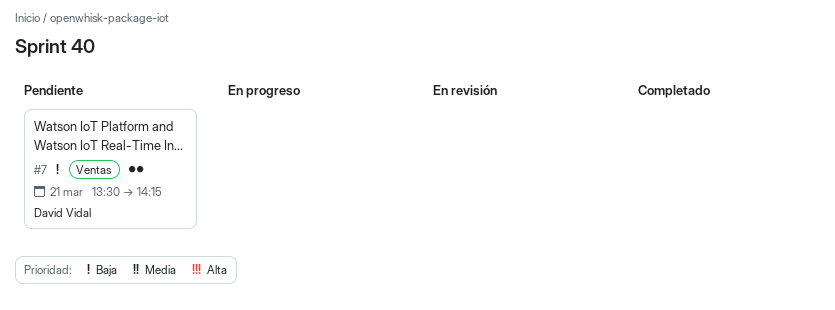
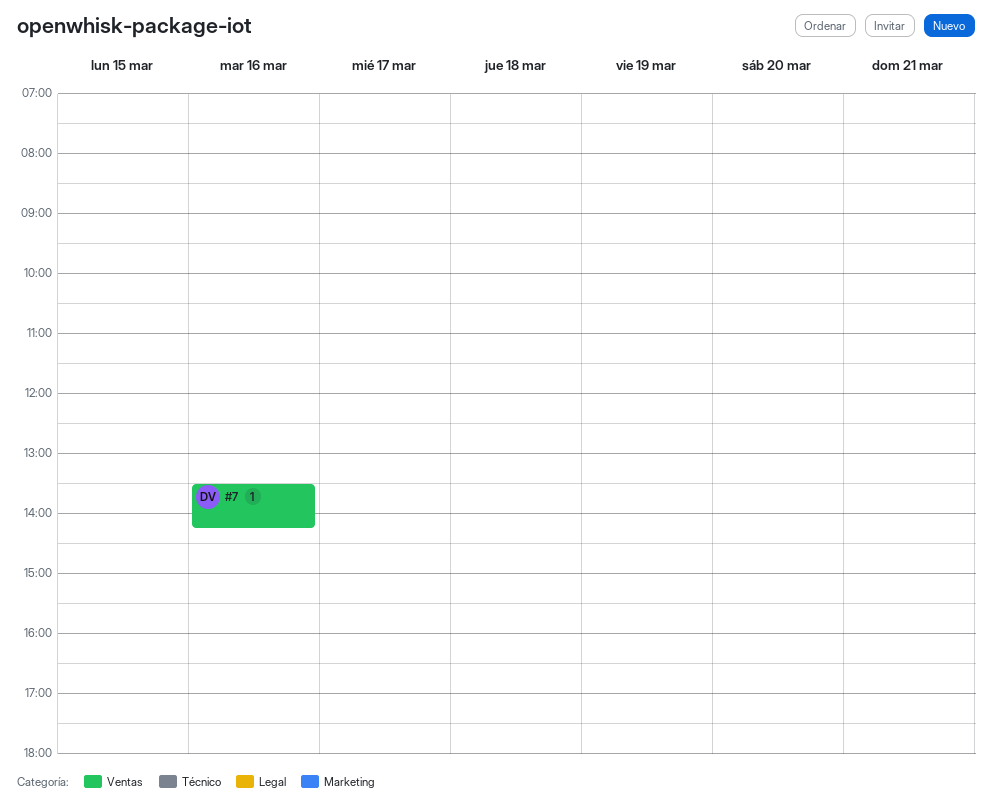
#7, estimate: 2 -> 1
#7, day: Mar 21 -> Mar 16

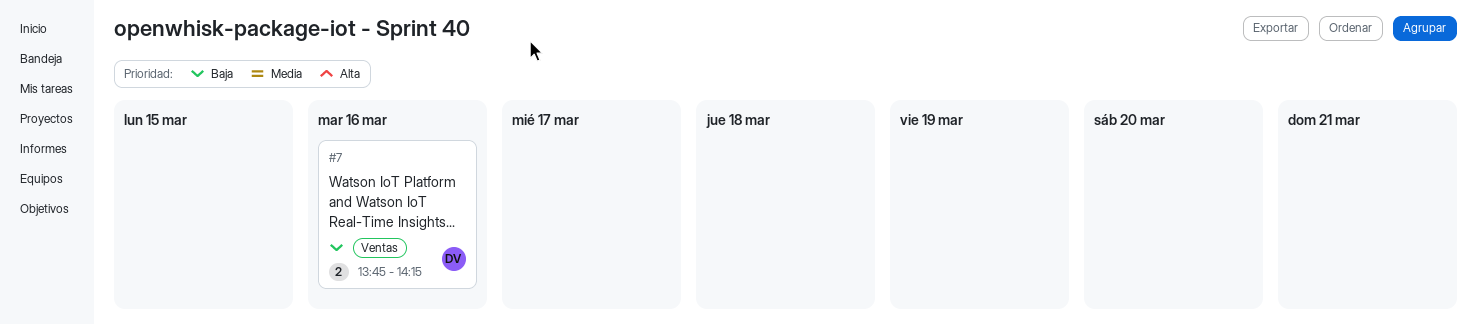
#7, estimate: 1 -> 2
#7, begins: 13:30 -> 13:45

